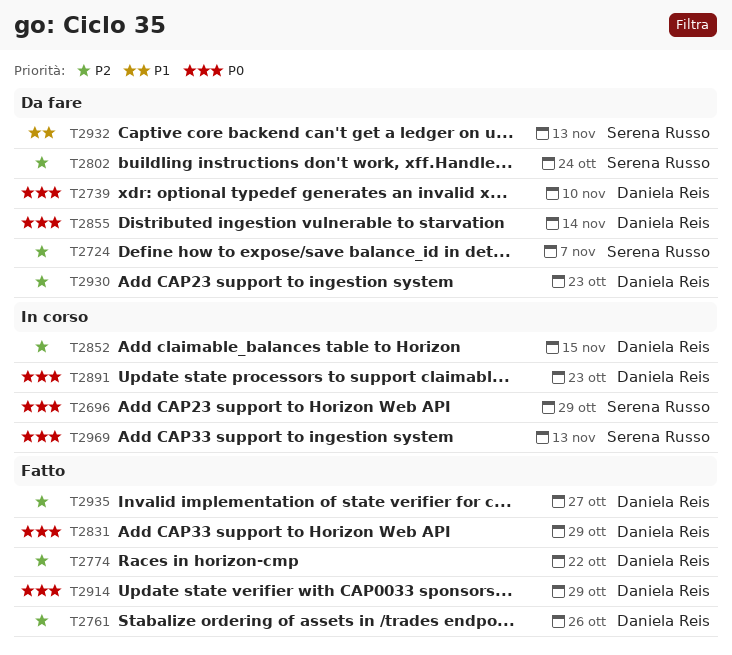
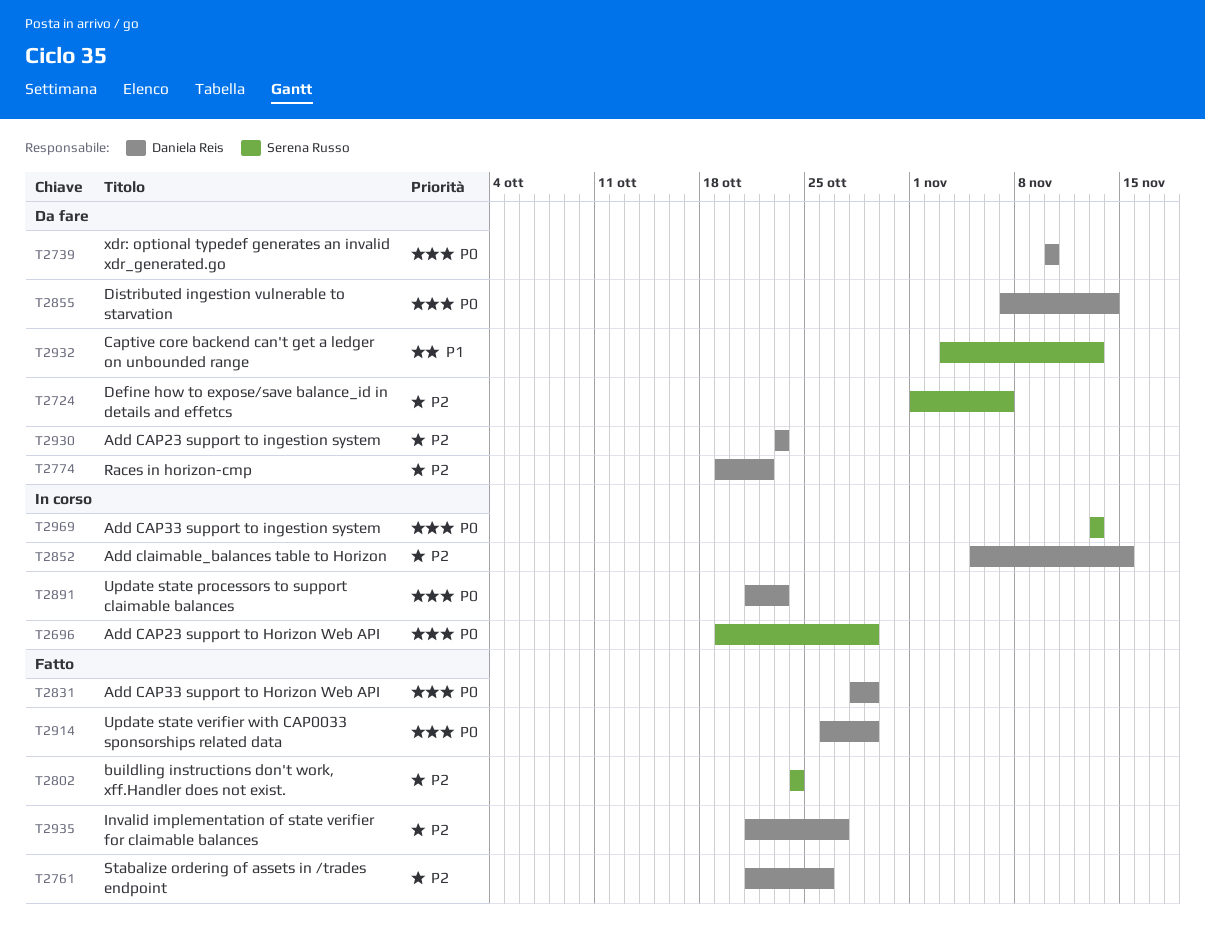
T2774, status: Fatto -> Da fare
T2802, status: Da fare -> Fatto

